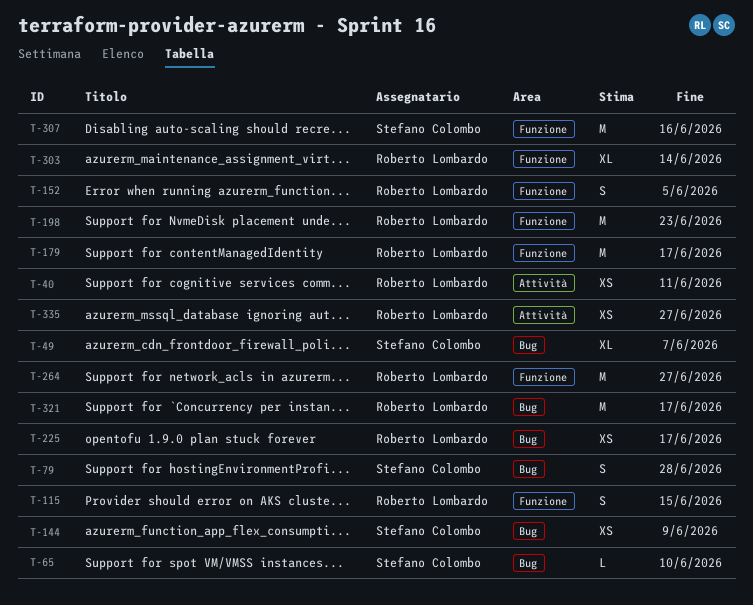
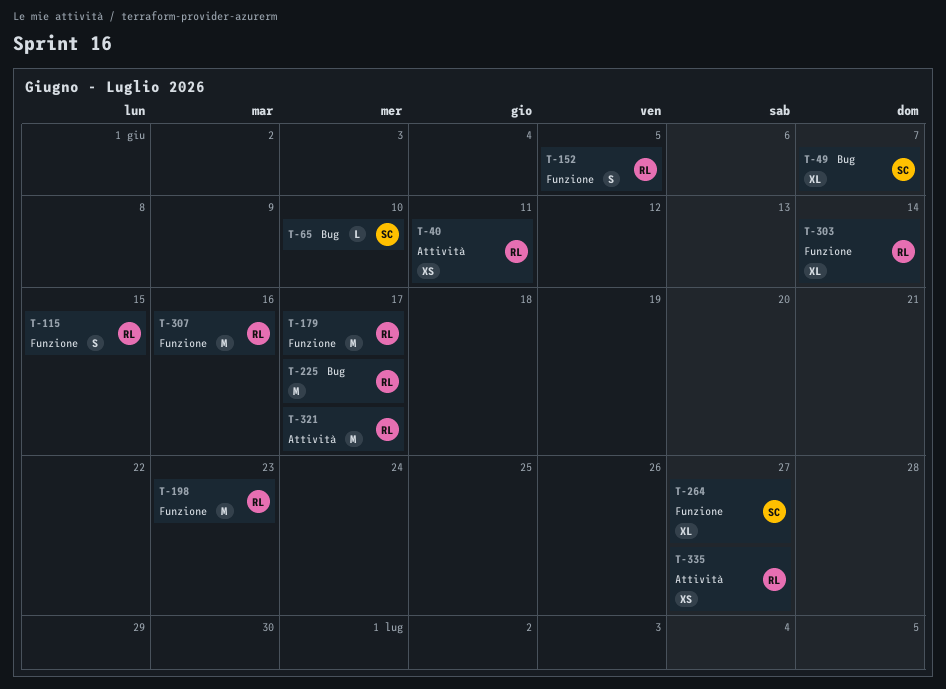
T-79: present -> none
T-144: present -> none
T-225, estimate: XS -> M
T-264, owner: Roberto Lombardo -> Stefano Colombo
T-264, estimate: M -> XL
T-307, owner: Stefano Colombo -> Roberto Lombardo
T-321, label: Bug -> Attività

